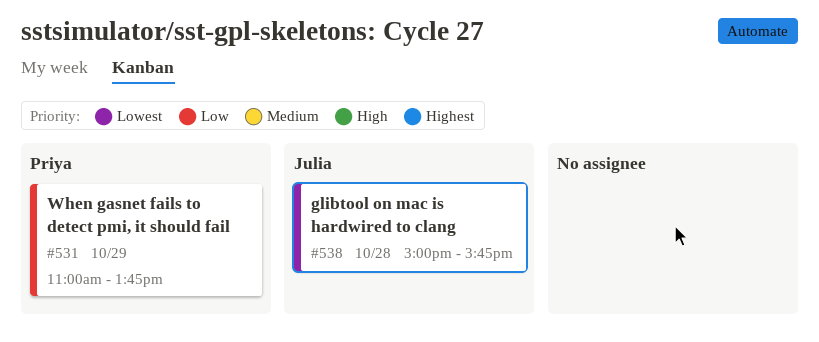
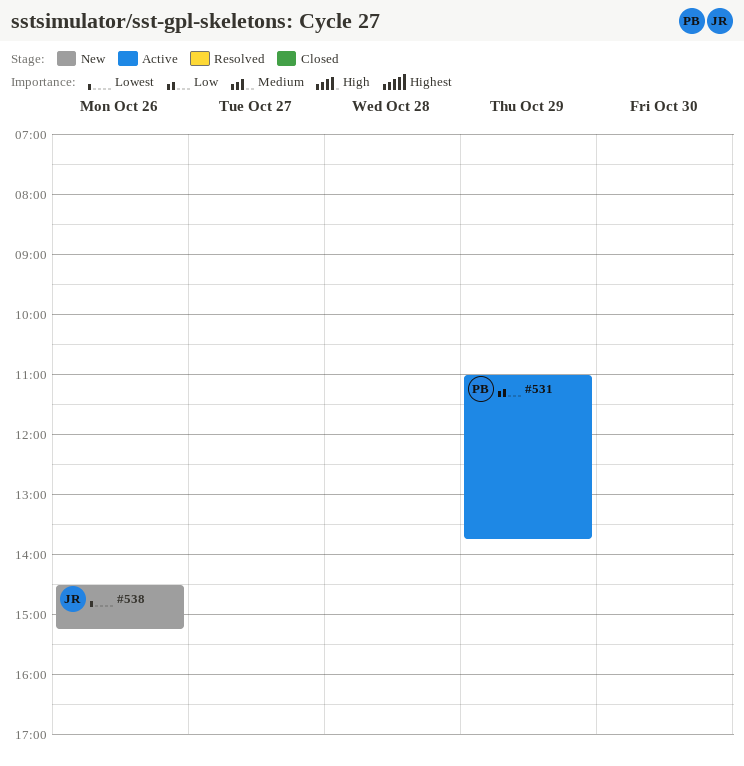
#538, day: Oct 28 -> Oct 26
#538, begins: 15:00 -> 14:30
#538, ends: 15:45 -> 15:15

